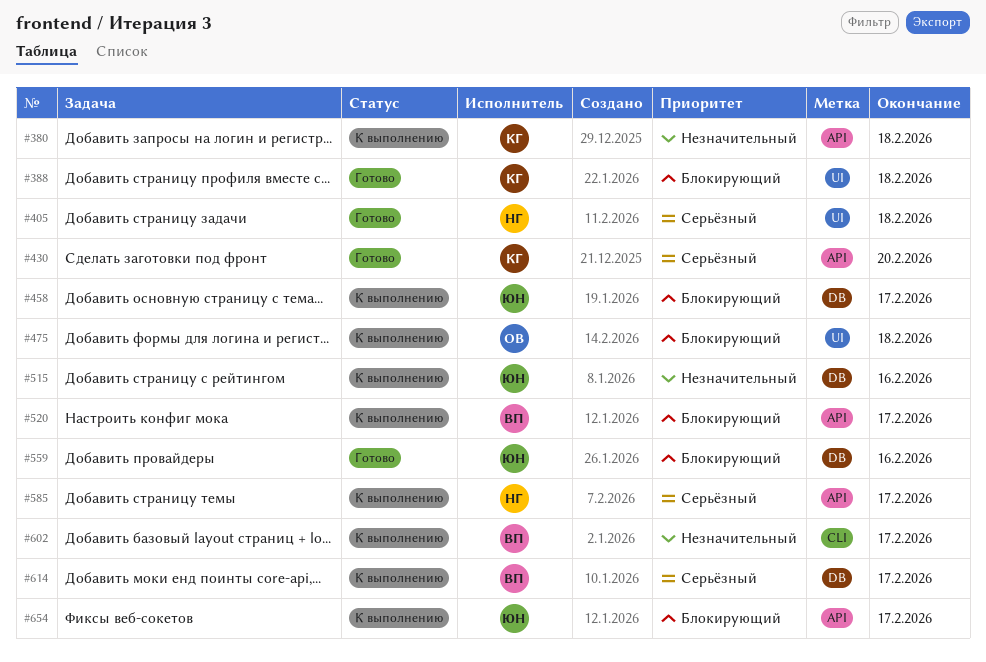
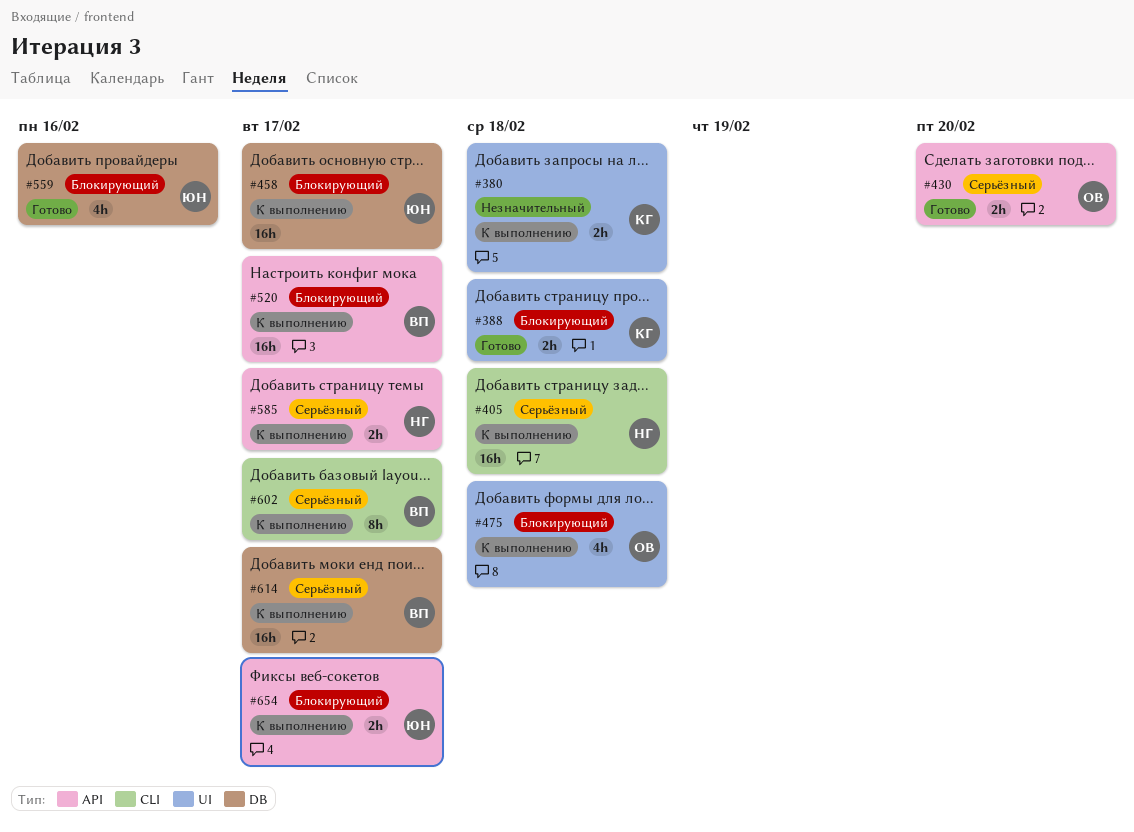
#380, label: API -> UI
#405, status: Готово -> К выполнению
#405, label: UI -> CLI
#430, owner: КГ -> ОВ
#515: present -> none
#602, priority: Незначительный -> Серьёзный

